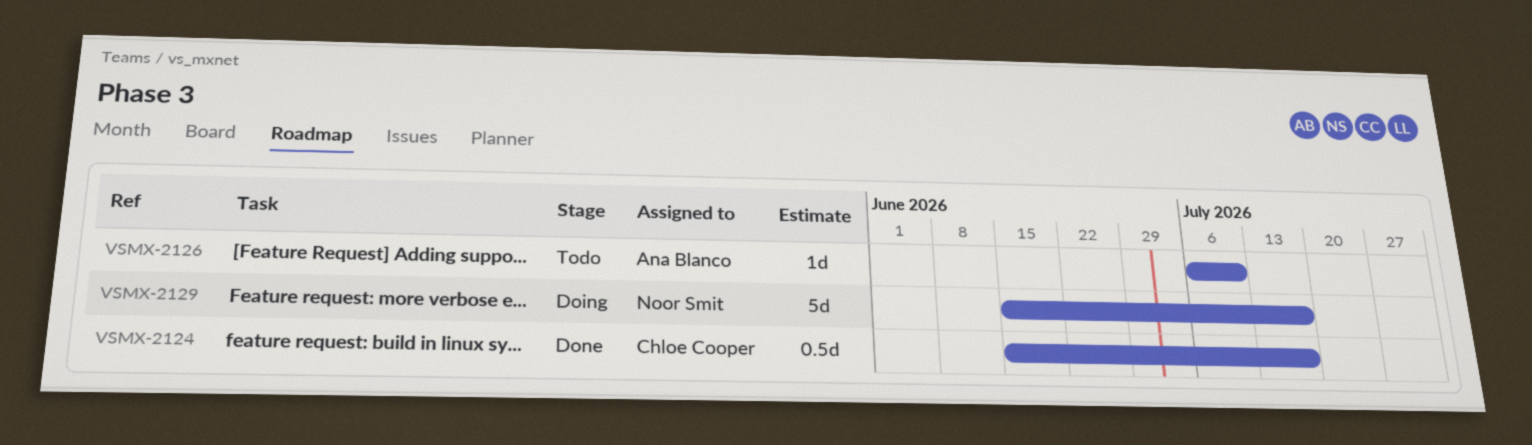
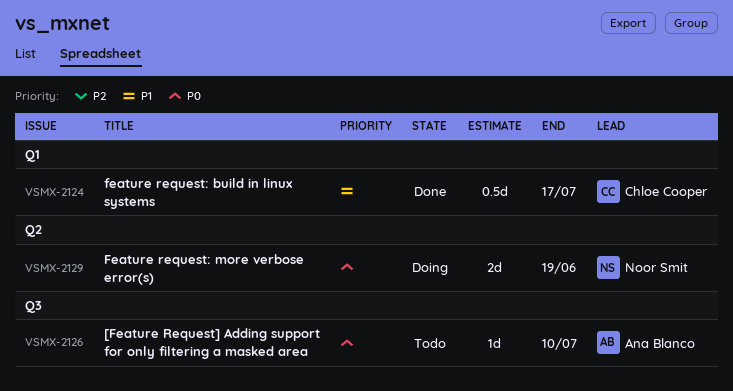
VSMX-2129, estimate: 5d -> 2d
VSMX-2129, due: Jul 17 -> Jun 19

